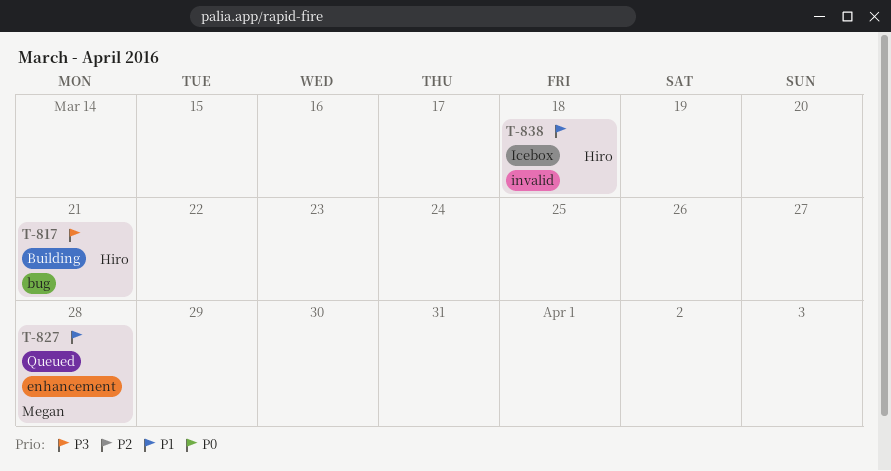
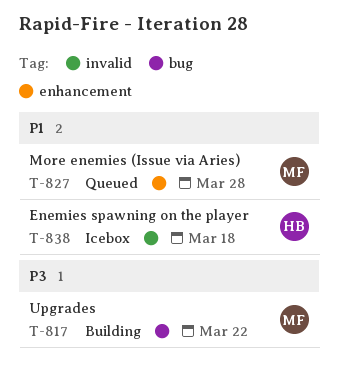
T-817, owner: Hiro -> Megan
T-817, due: Mar 21 -> Mar 22

